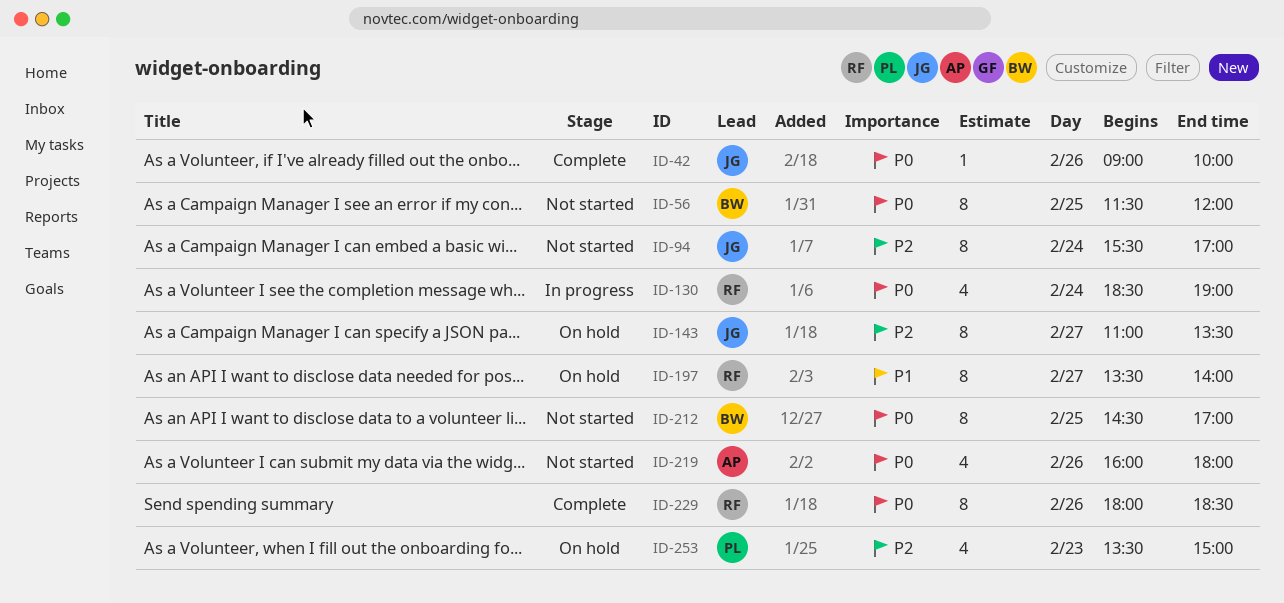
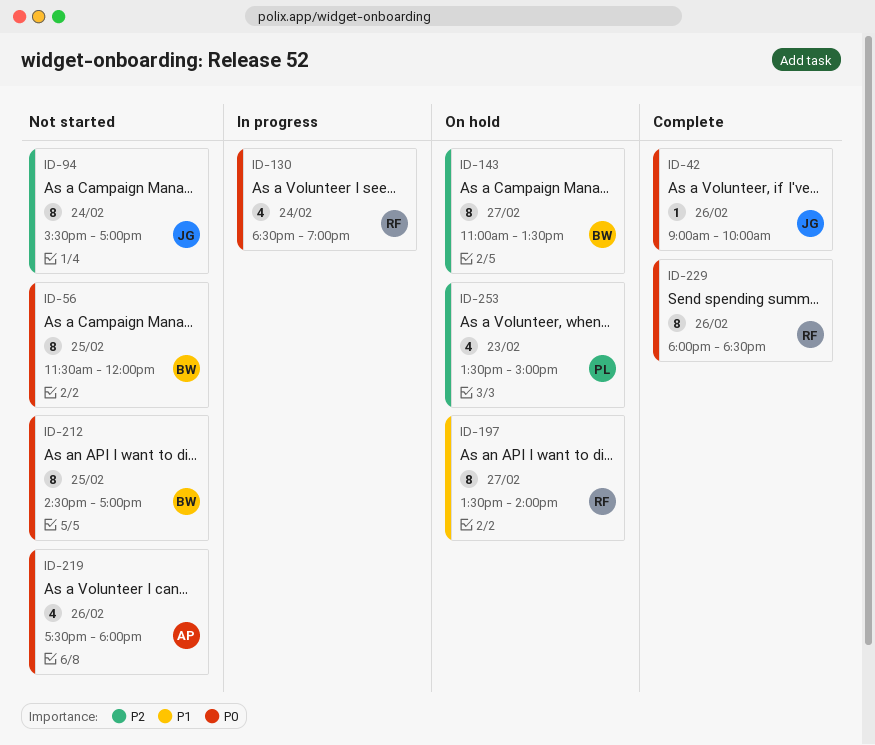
ID-143, owner: JG -> BW
ID-219, begins: 16:00 -> 17:30

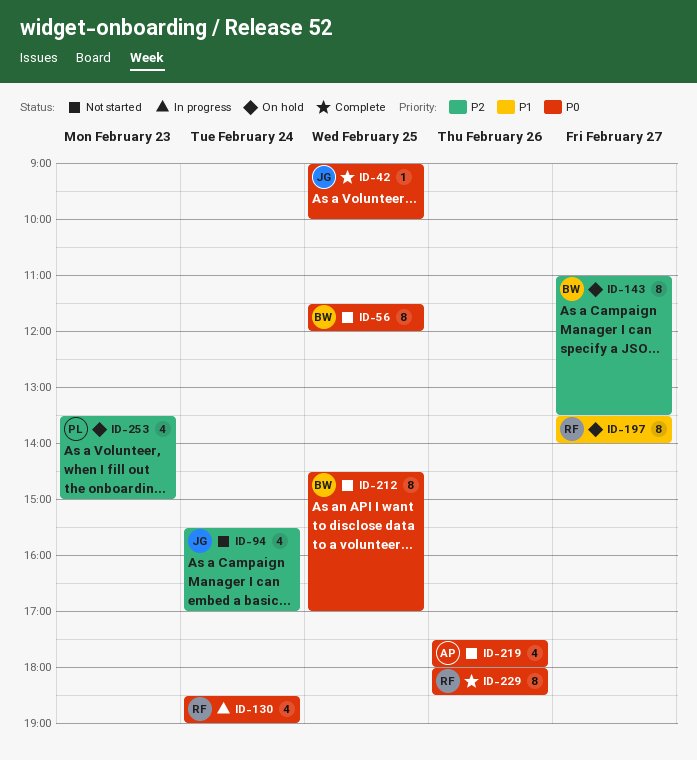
ID-42, day: Feb 26 -> Feb 25
ID-94, estimate: 8 -> 4

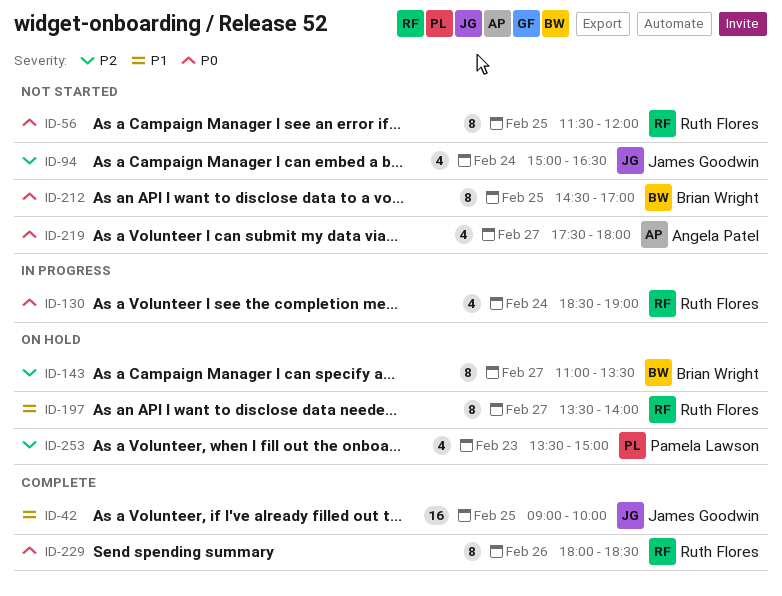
ID-42, priority: P0 -> P1
ID-42, estimate: 1 -> 16
ID-56, owner: Brian Wright -> Ruth Flores
ID-94, begins: 15:30 -> 15:00
ID-94, ends: 17:00 -> 16:30
ID-219, day: Feb 26 -> Feb 27

